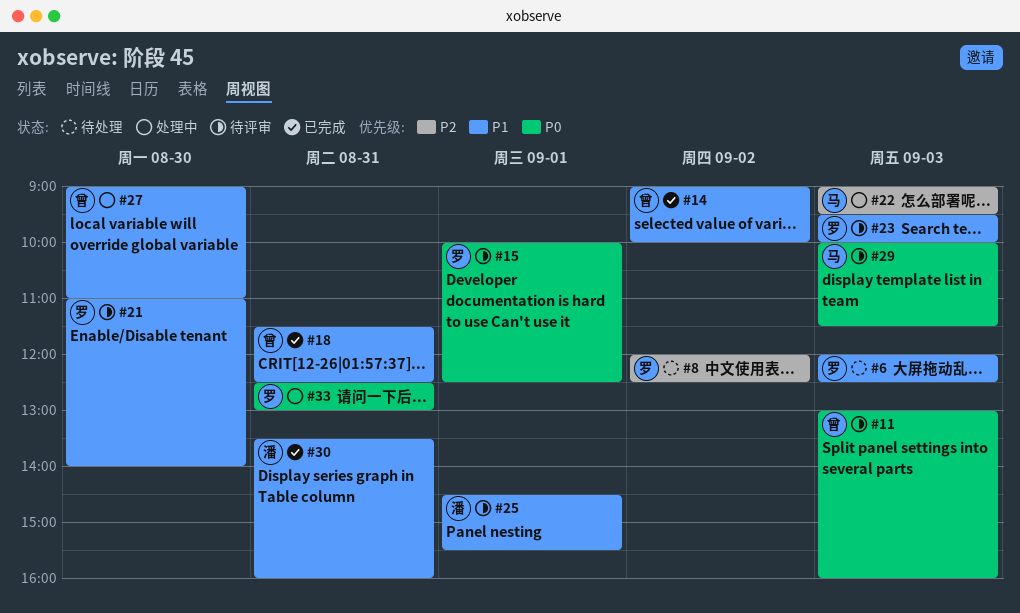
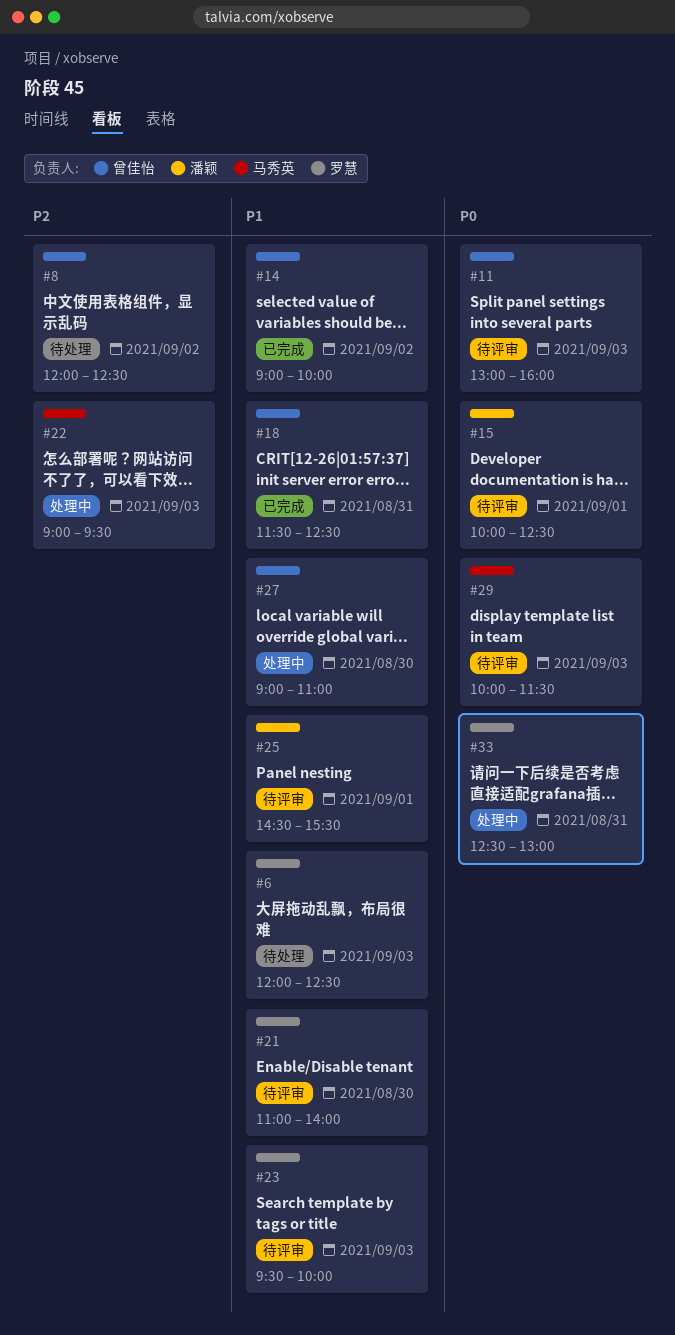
#8, owner: 罗慧 -> 曾佳怡
#15, owner: 罗慧 -> 潘颖
#30: present -> none

